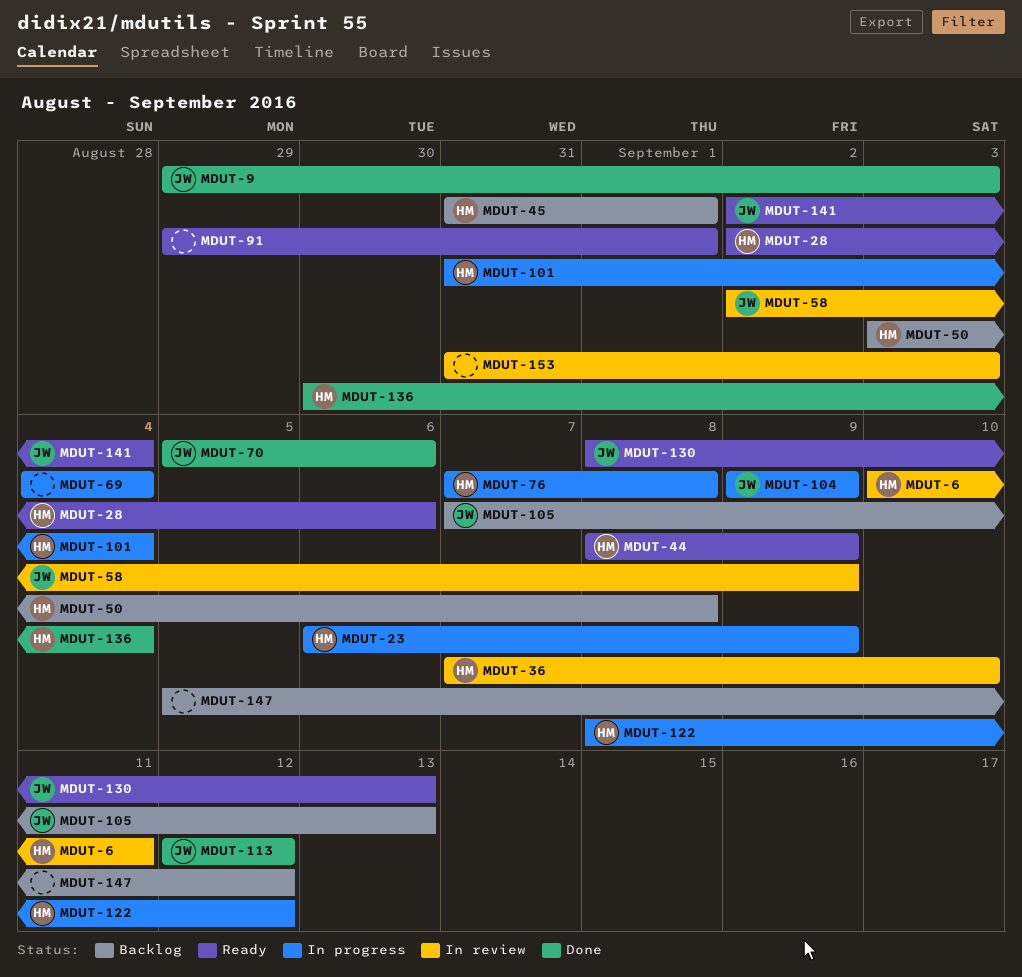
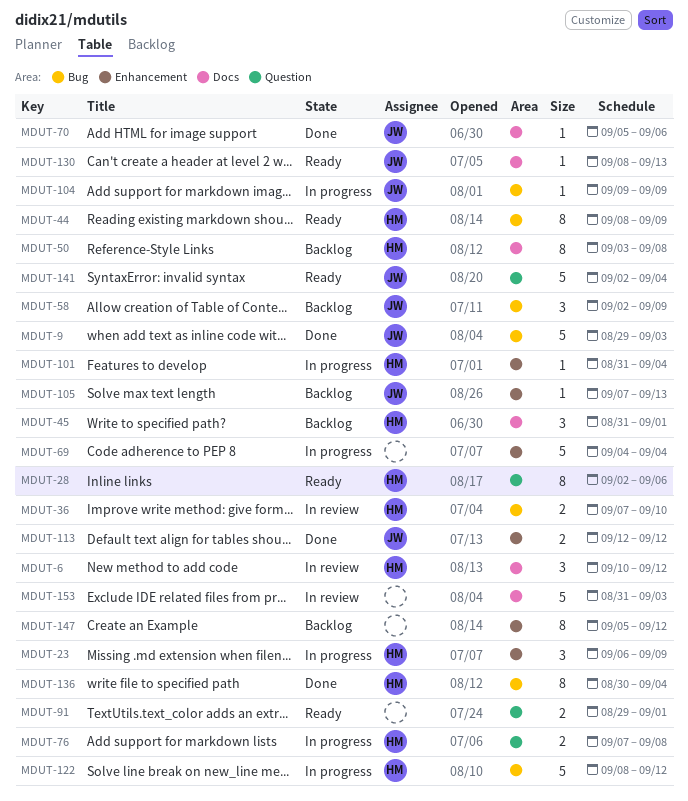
MDUT-6, due: Sep 11 -> Sep 12
MDUT-58, status: In review -> Backlog

